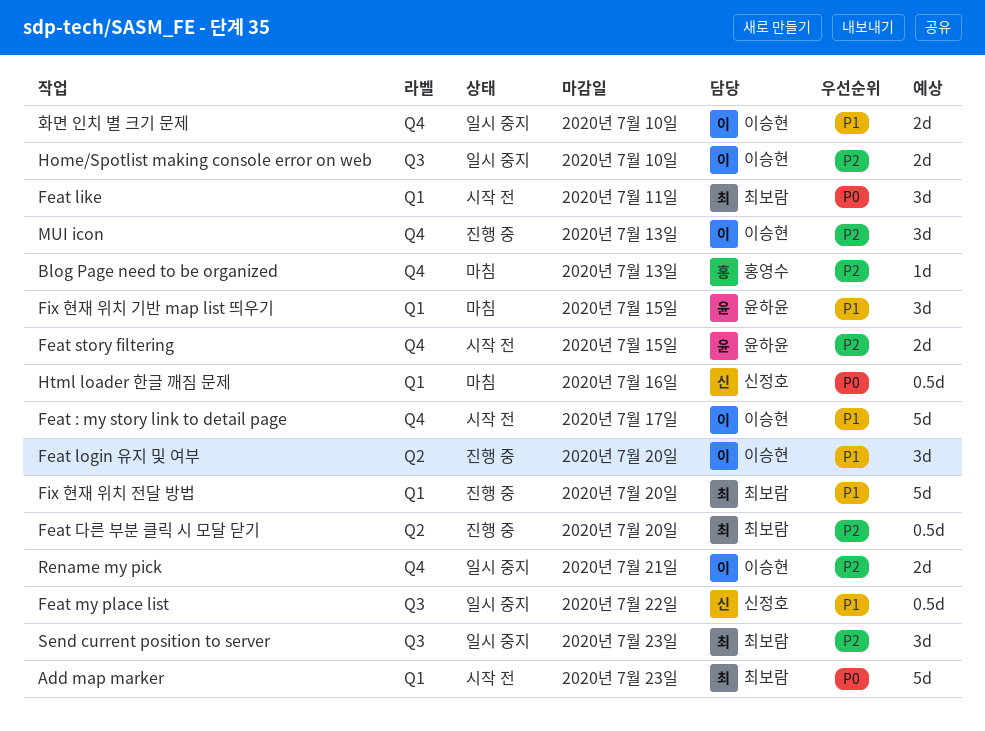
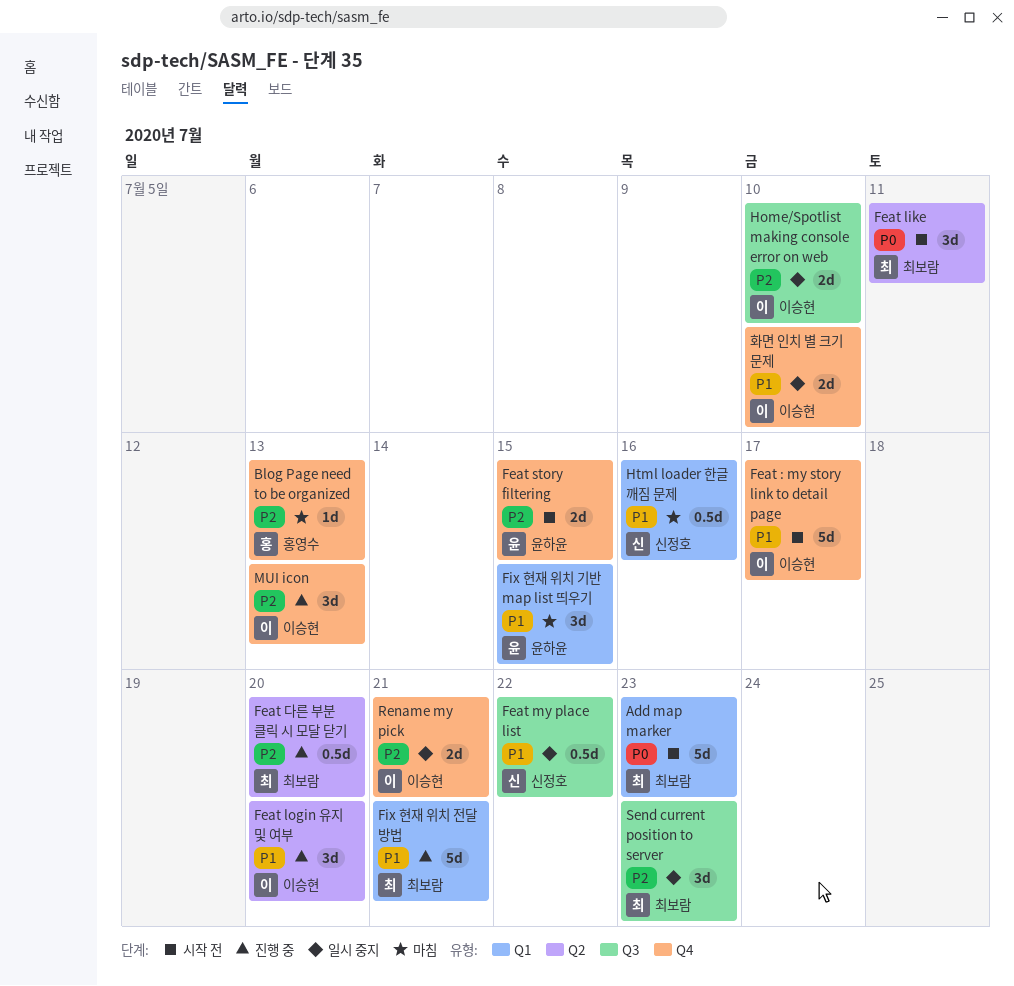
Feat like, label: Q1 -> Q2
Fix 현재 위치 전달 방법, due: Jul 20 -> Jul 21
Html loader 한글 깨짐 문제, priority: P0 -> P1

